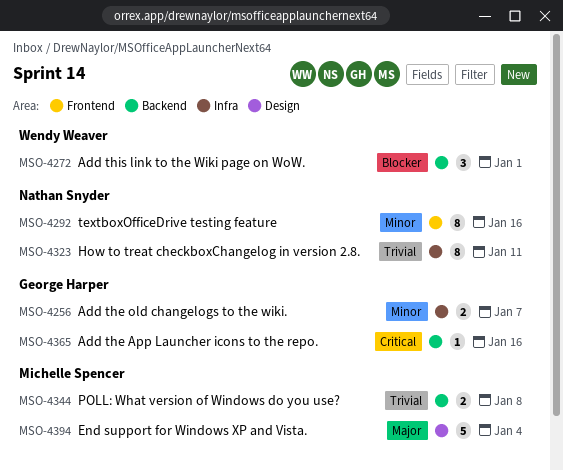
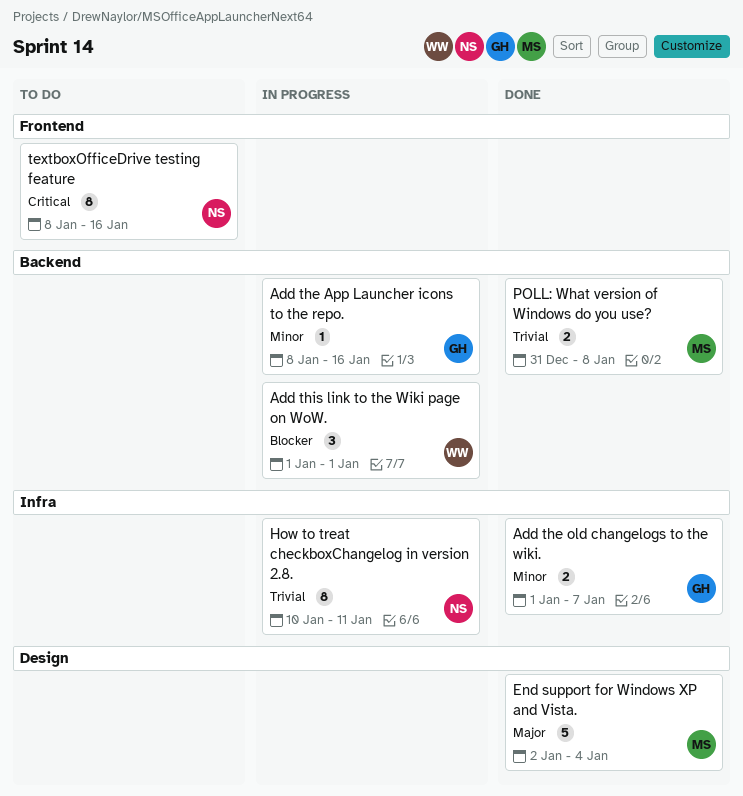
Add the App Launcher icons to the repo., priority: Critical -> Minor
textboxOfficeDrive testing feature, priority: Minor -> Critical

